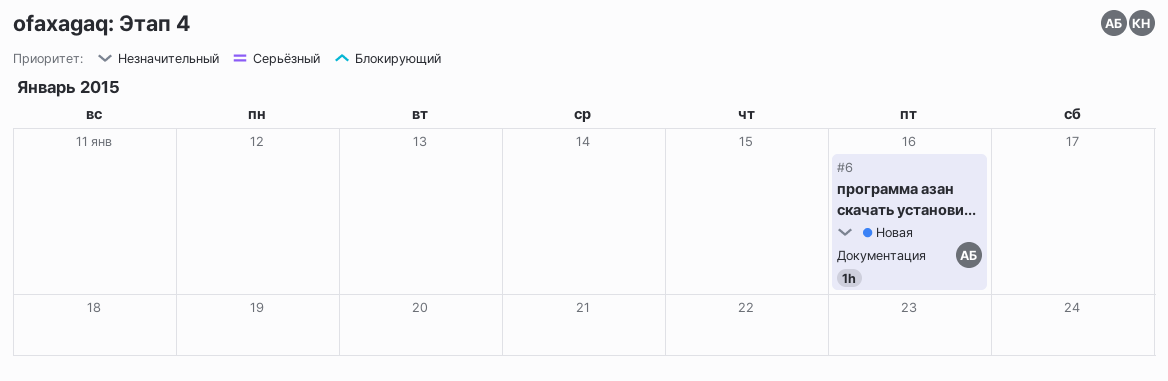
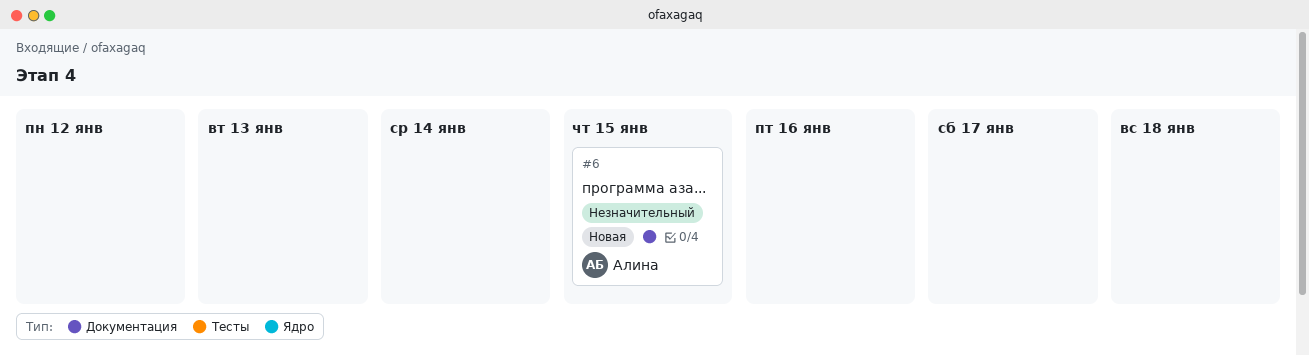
#6, due: Jan 16 -> Jan 15

